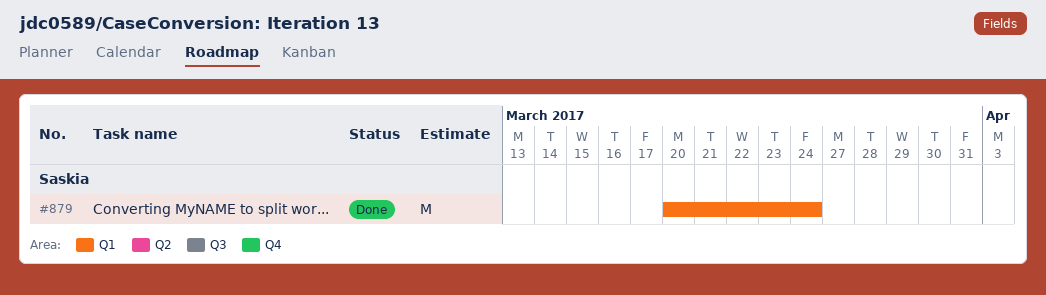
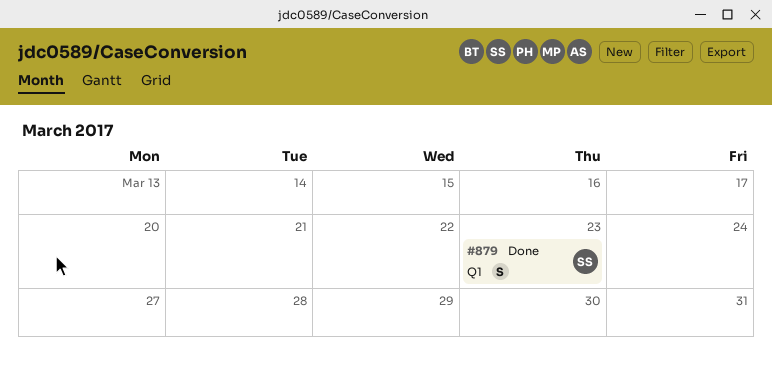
#879, estimate: M -> S
#879, due: Mar 24 -> Mar 23

